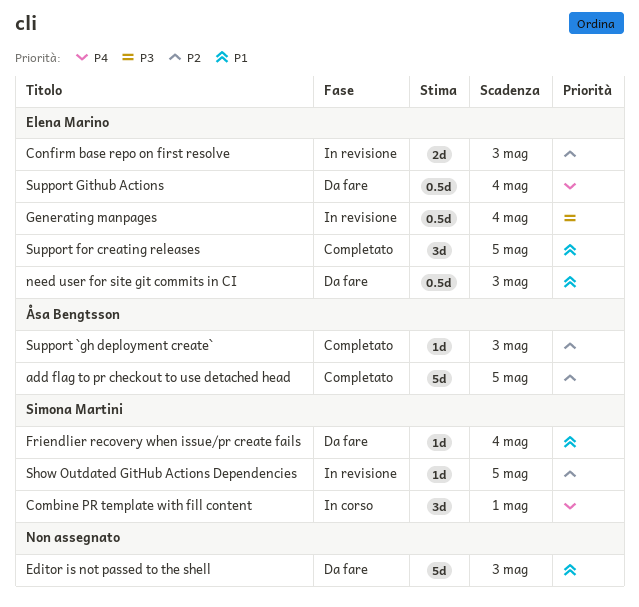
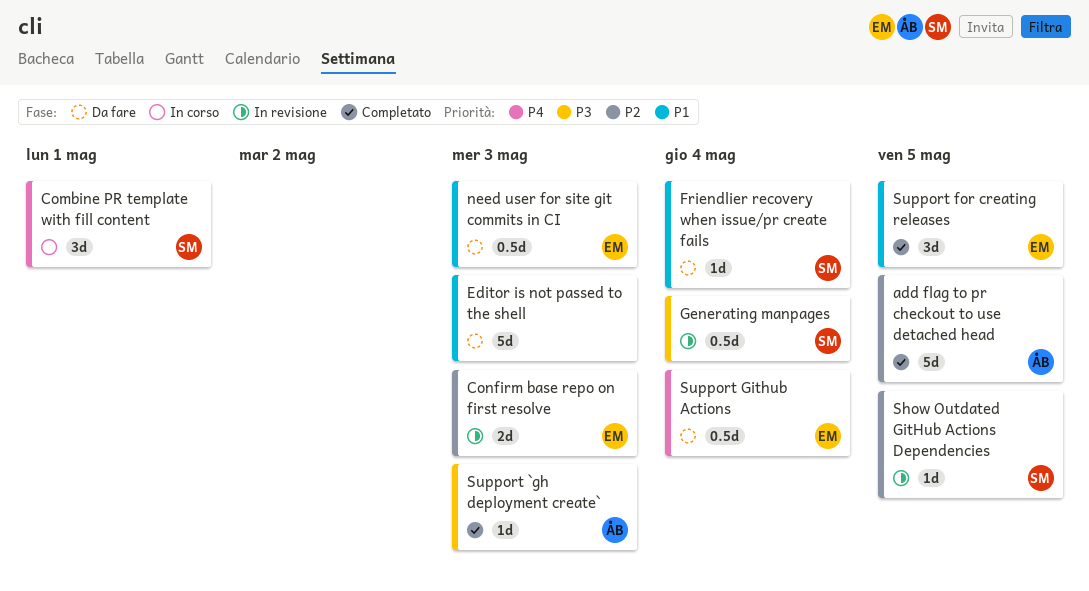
Generating manpages, owner: Elena Marino -> Simona Martini
Support `gh deployment create`, priority: P2 -> P3

